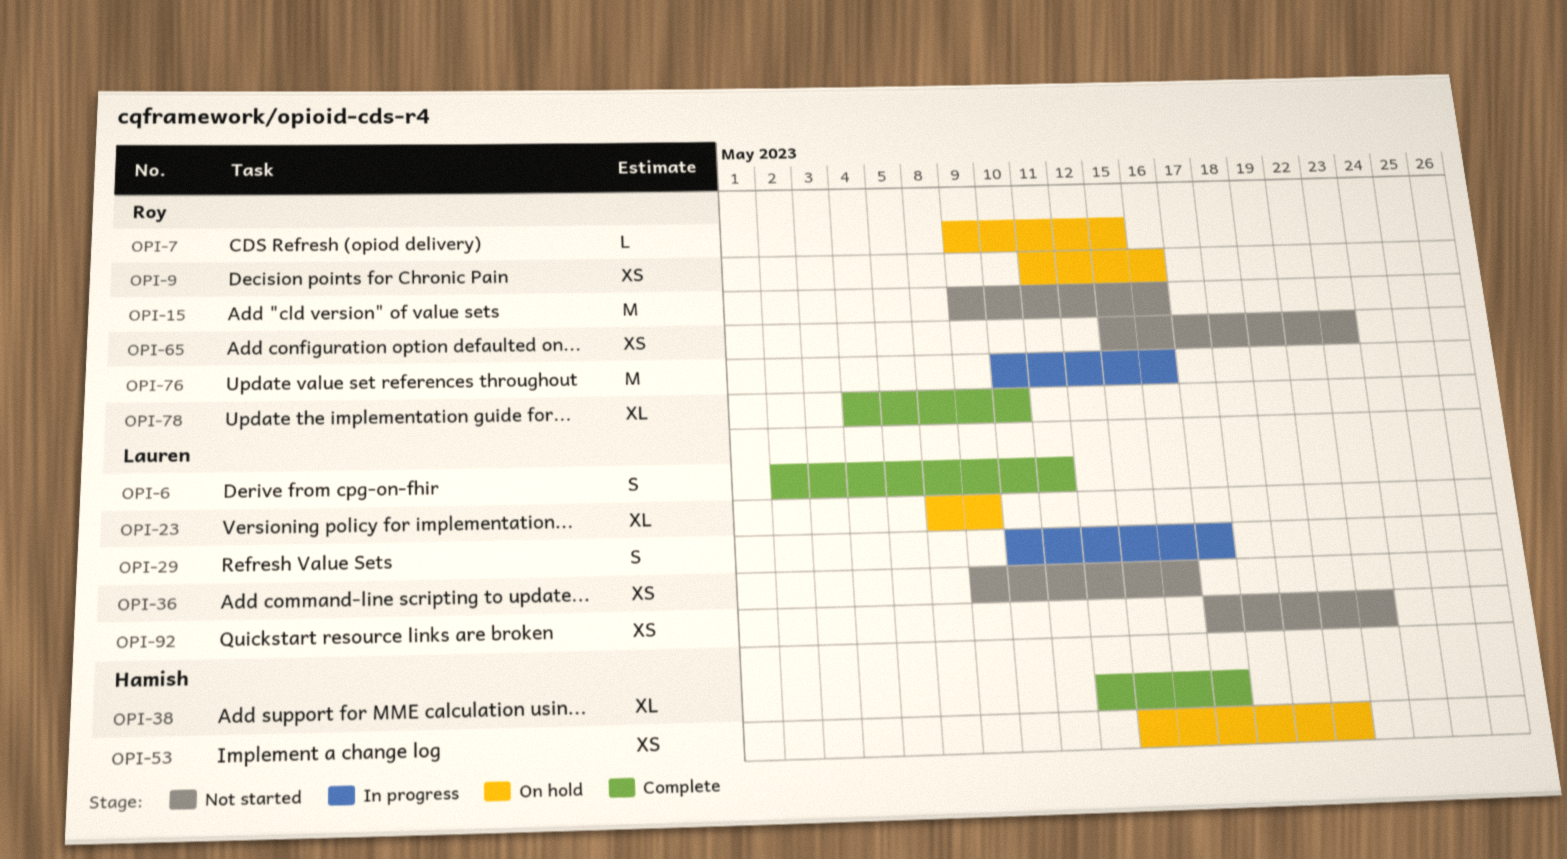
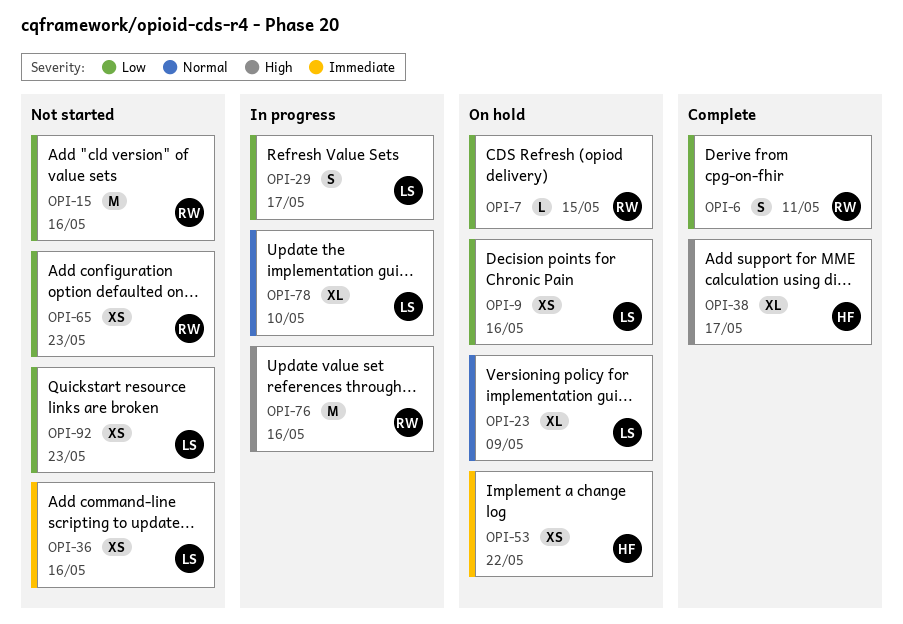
OPI-6, owner: Lauren -> Roy
OPI-9, owner: Roy -> Lauren
OPI-78, status: Complete -> In progress
OPI-78, owner: Roy -> Lauren

